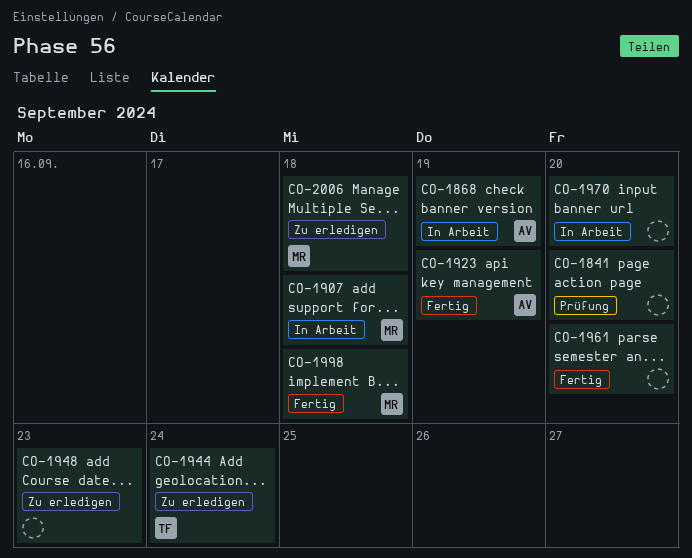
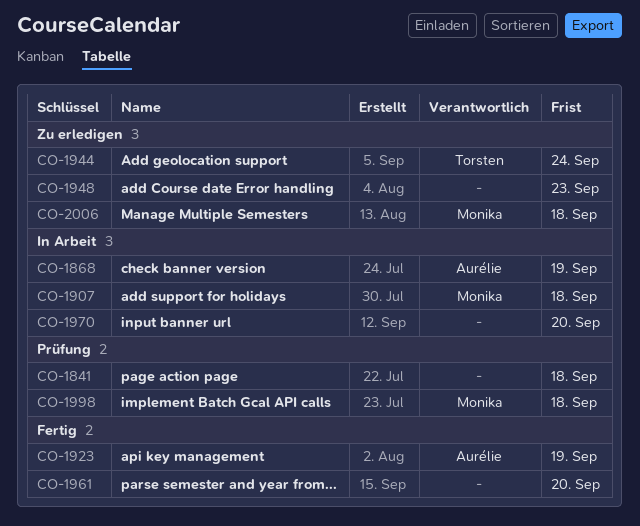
CO-1841, due: Sep 20 -> Sep 18
CO-1998, status: Fertig -> Prüfung

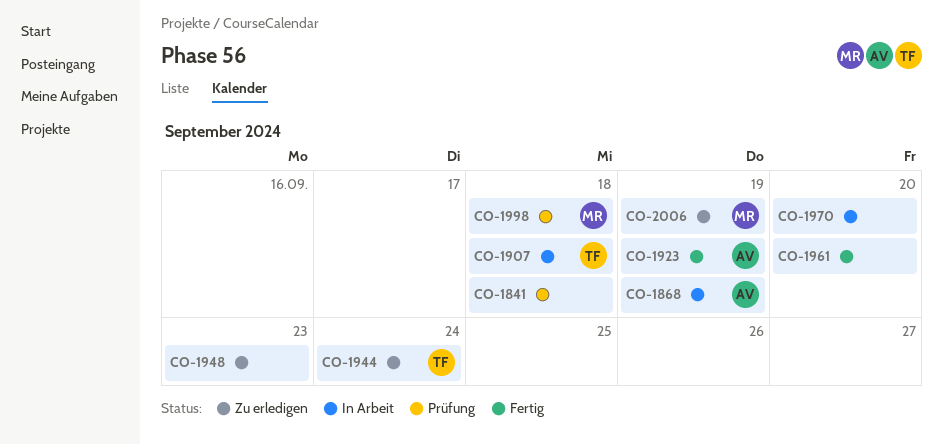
CO-1907, owner: Monika -> Torsten
CO-2006, due: Sep 18 -> Sep 19

